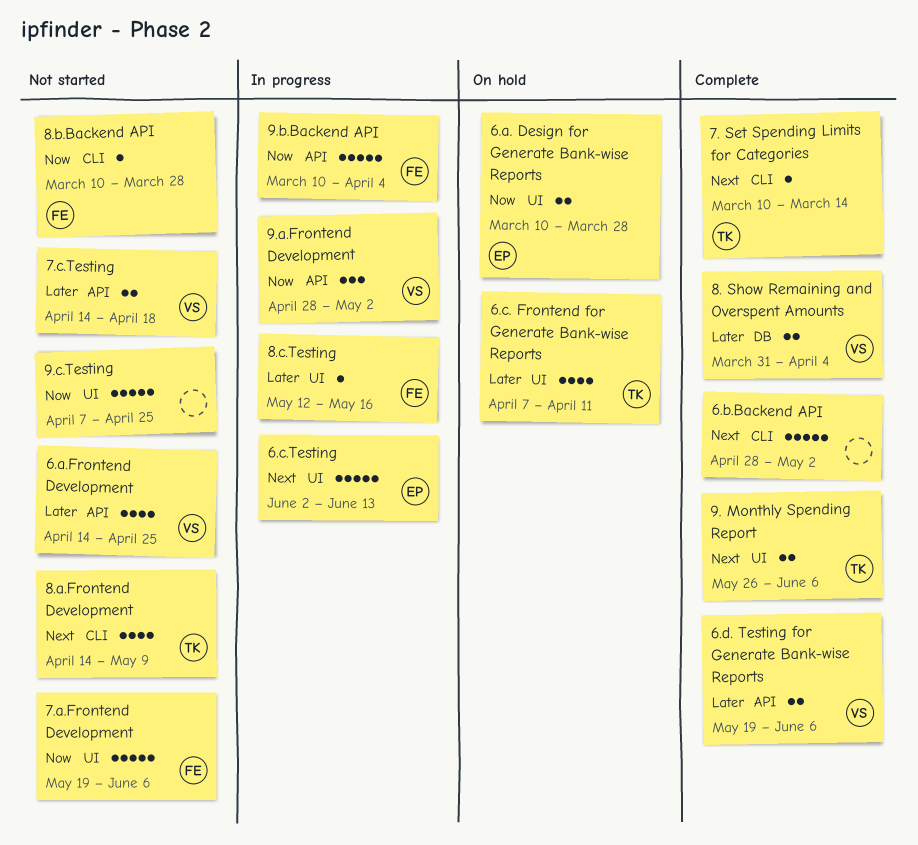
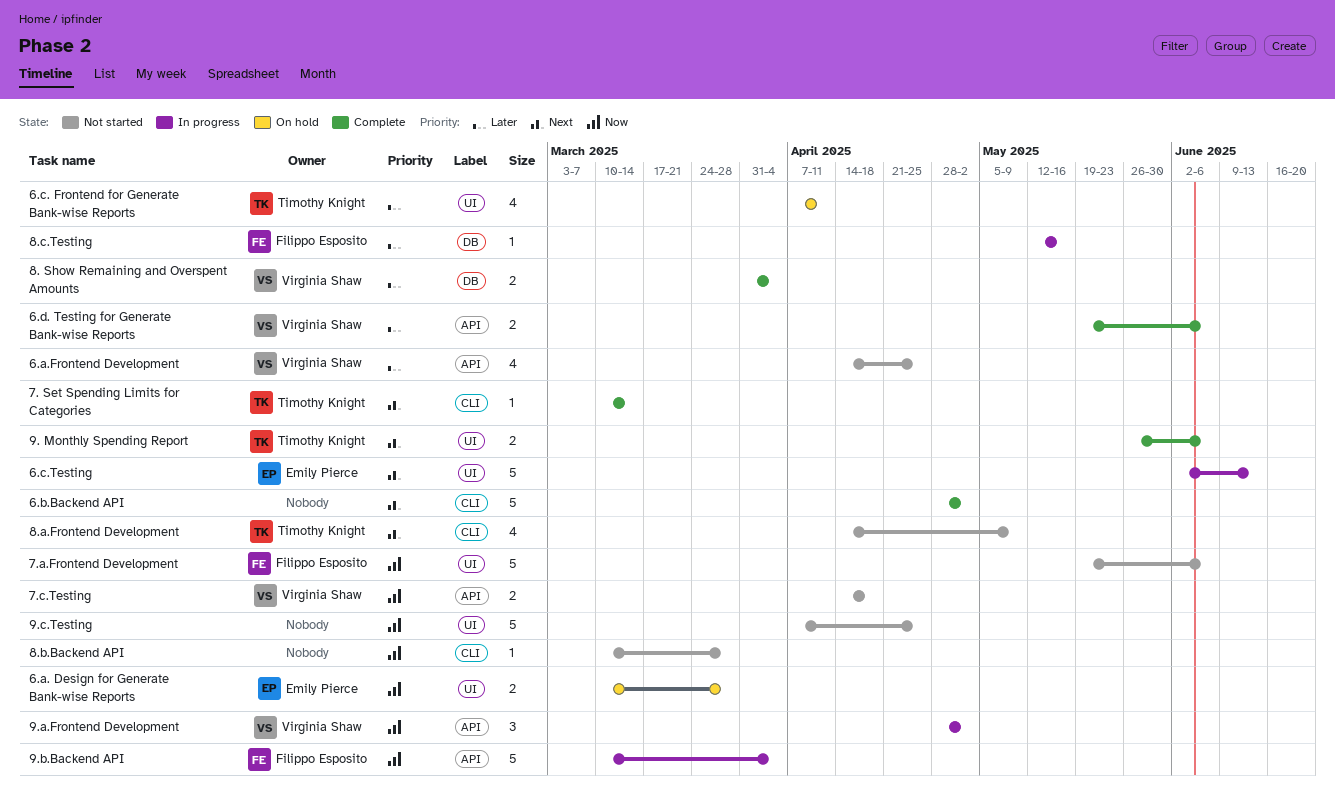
7.c.Testing, priority: Later -> Now
8.b.Backend API, owner: Filippo Esposito -> none
8.c.Testing, label: UI -> DB

